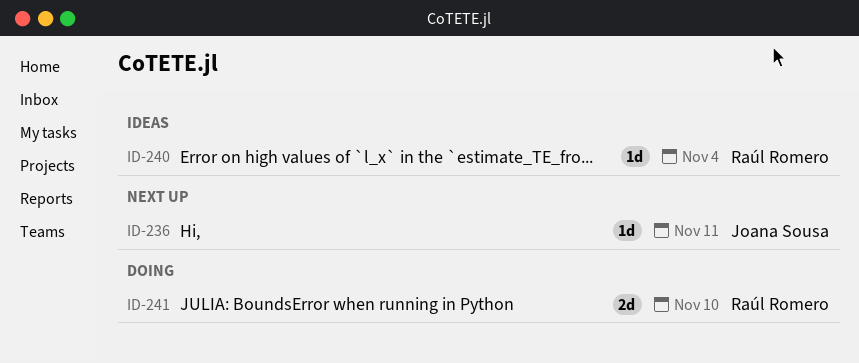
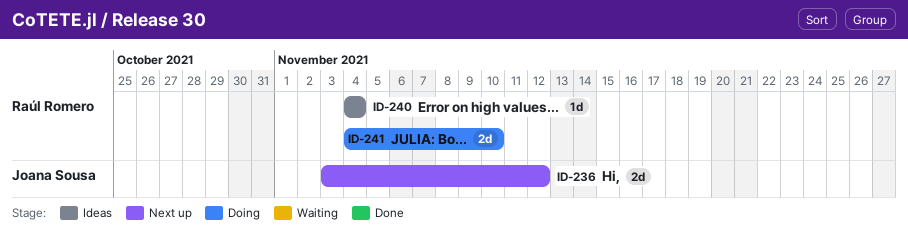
ID-236, estimate: 1d -> 2d
ID-236, due: Nov 11 -> Nov 12

